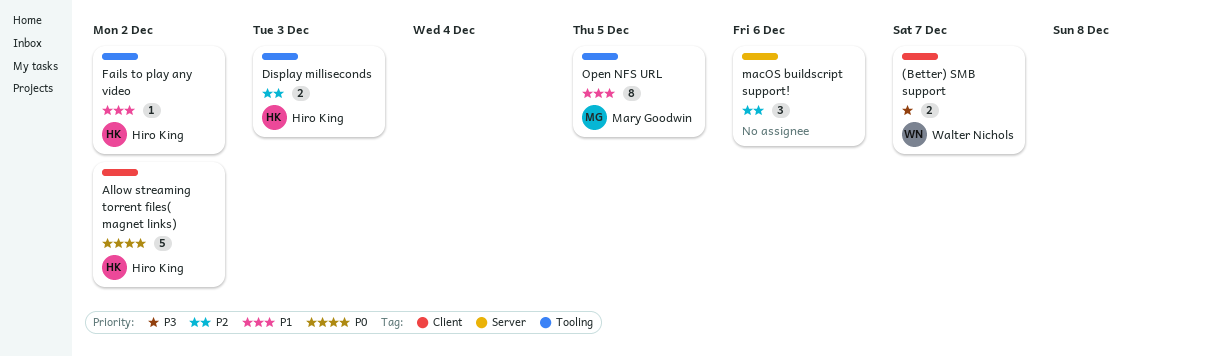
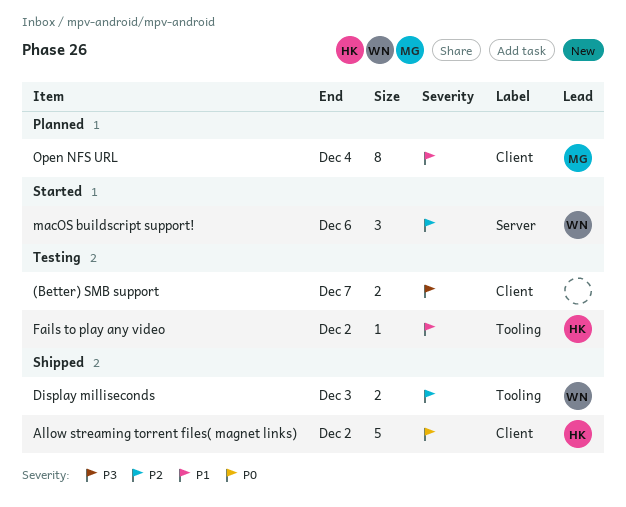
(Better) SMB support, owner: Walter Nichols -> none
Display milliseconds, owner: Hiro King -> Walter Nichols
macOS buildscript support!, owner: none -> Walter Nichols
Open NFS URL, label: Tooling -> Client
Open NFS URL, due: Dec 5 -> Dec 4

